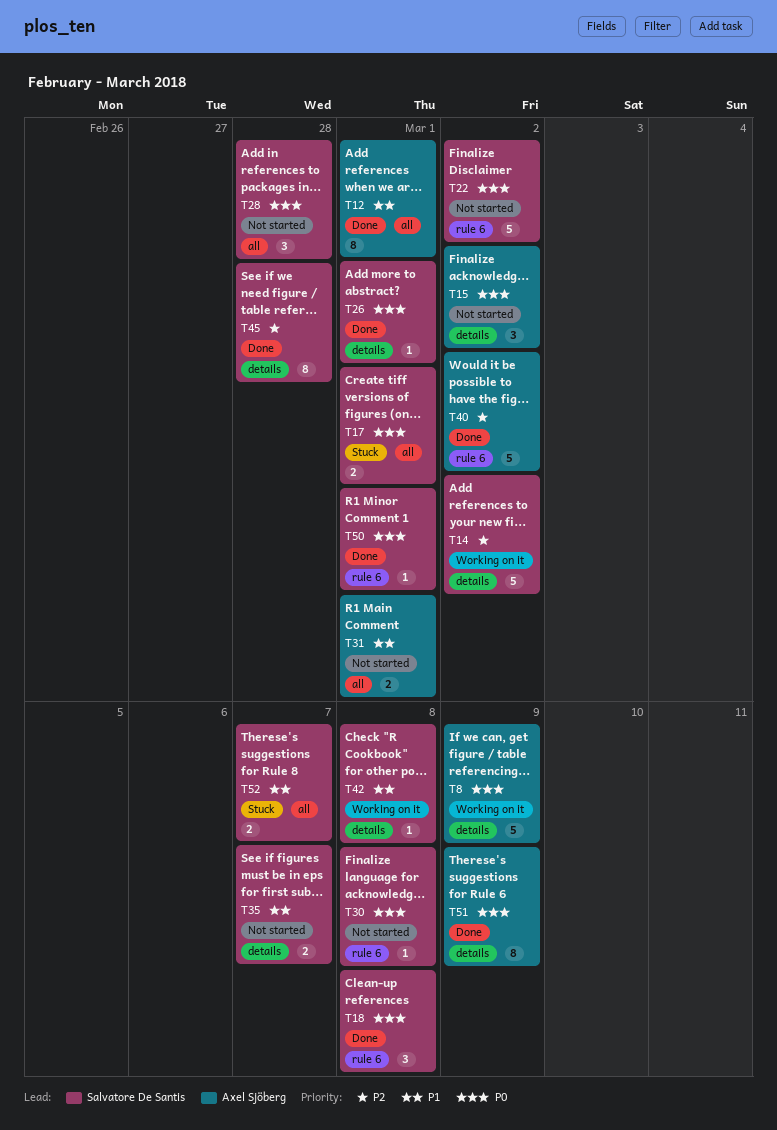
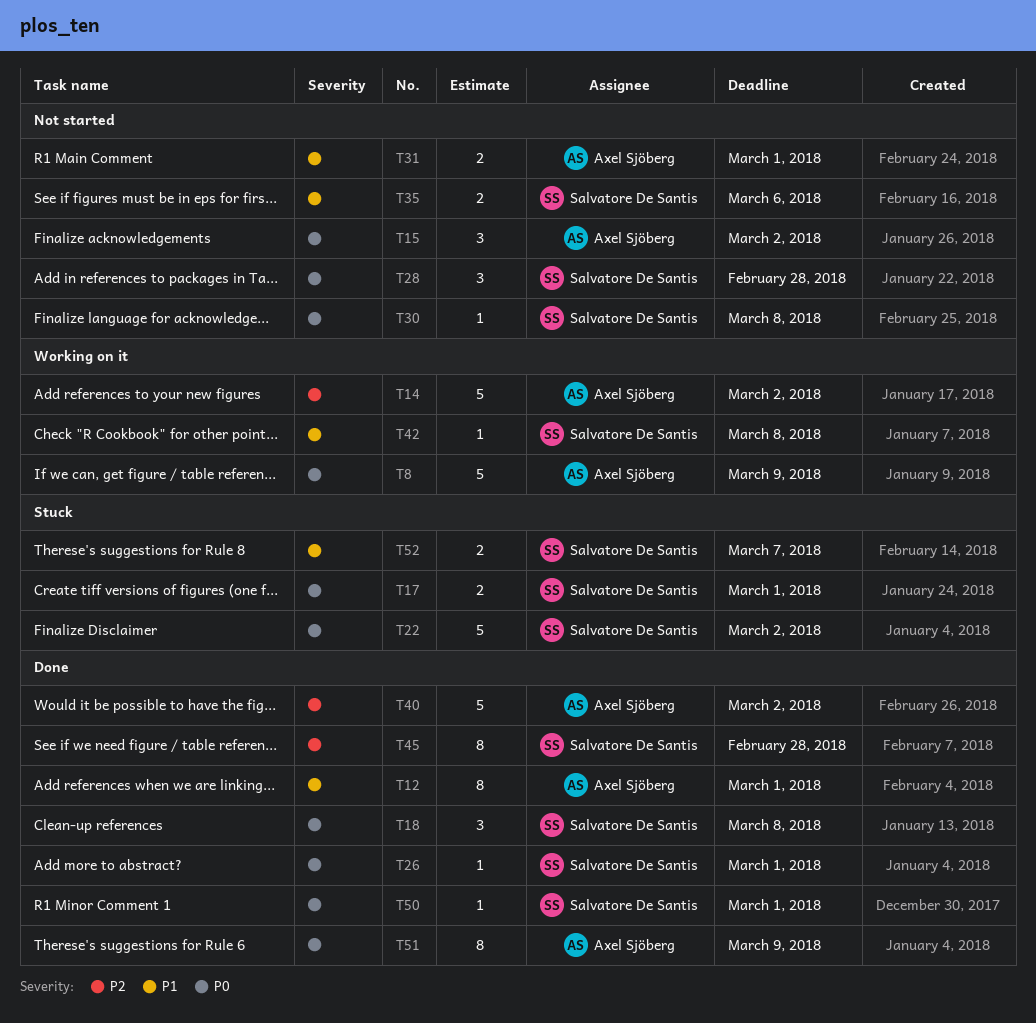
T14, owner: Salvatore De Santis -> Axel Sjöberg
T22, status: Not started -> Stuck
T35, due: Mar 7 -> Mar 6

